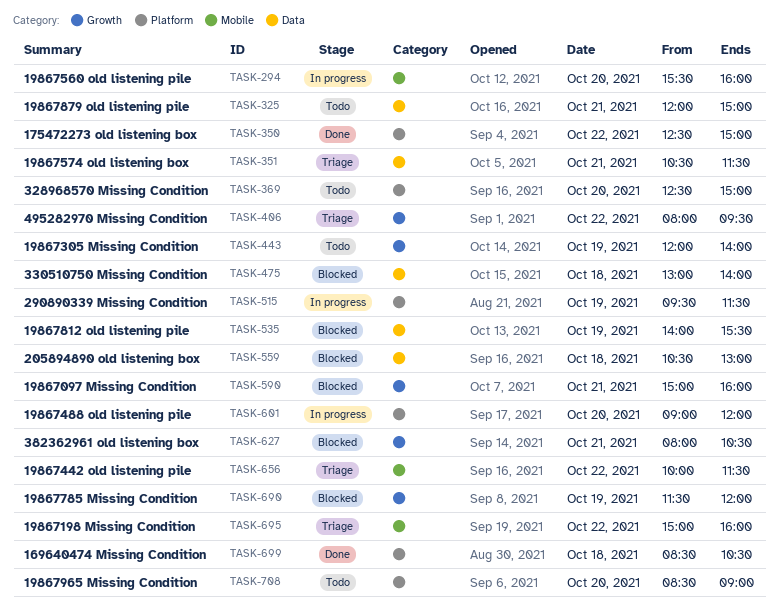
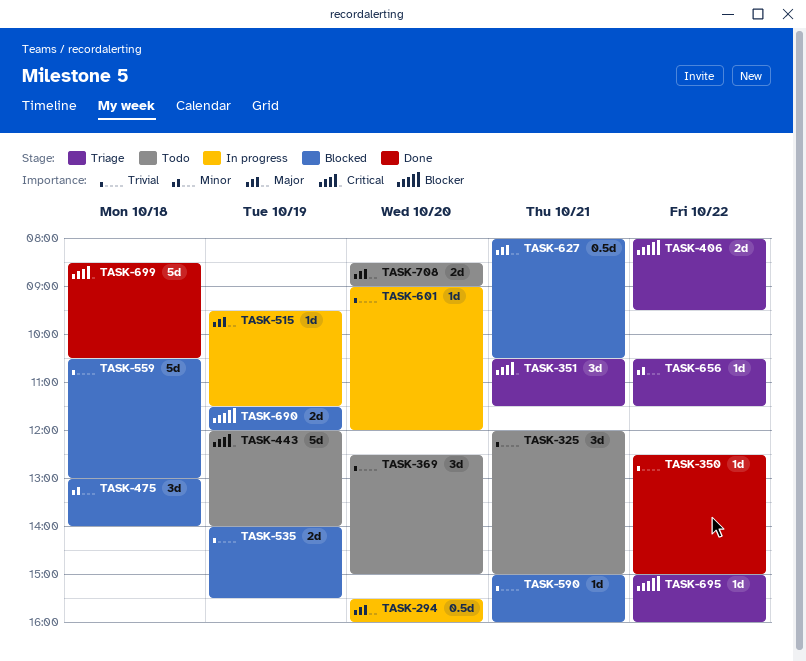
TASK-656, begins: 10:00 -> 10:30

